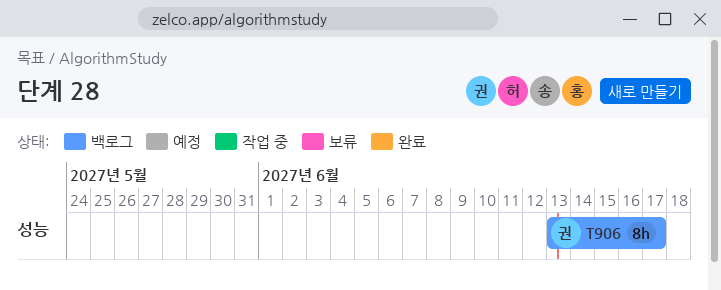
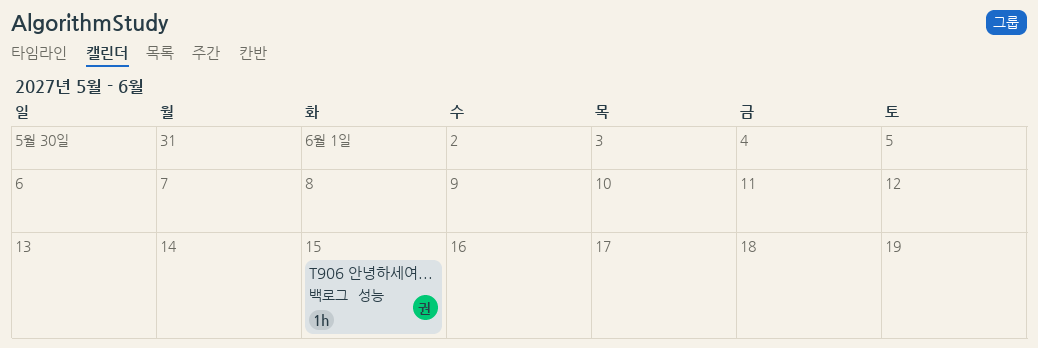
T906, estimate: 8h -> 1h
T906, due: Jun 17 -> Jun 15

